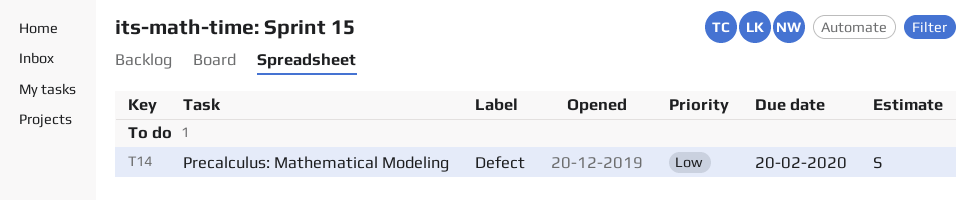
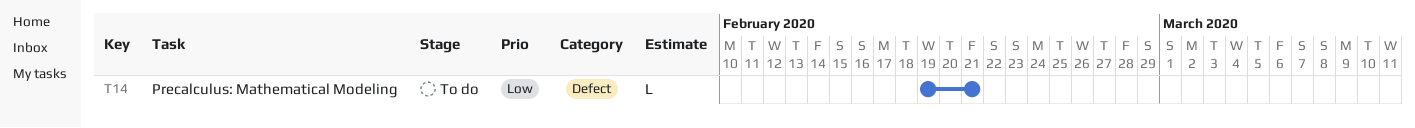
T14, estimate: S -> L
T14, due: Feb 20 -> Feb 21

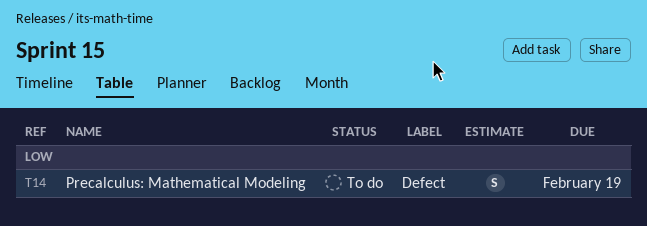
T14, estimate: L -> S
T14, due: Feb 21 -> Feb 19

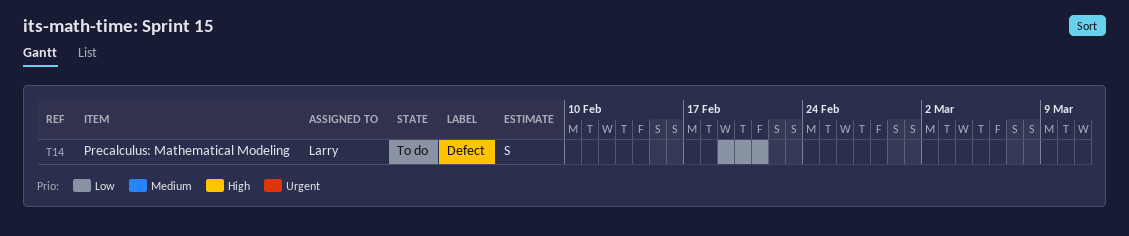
T14, due: Feb 19 -> Feb 21

